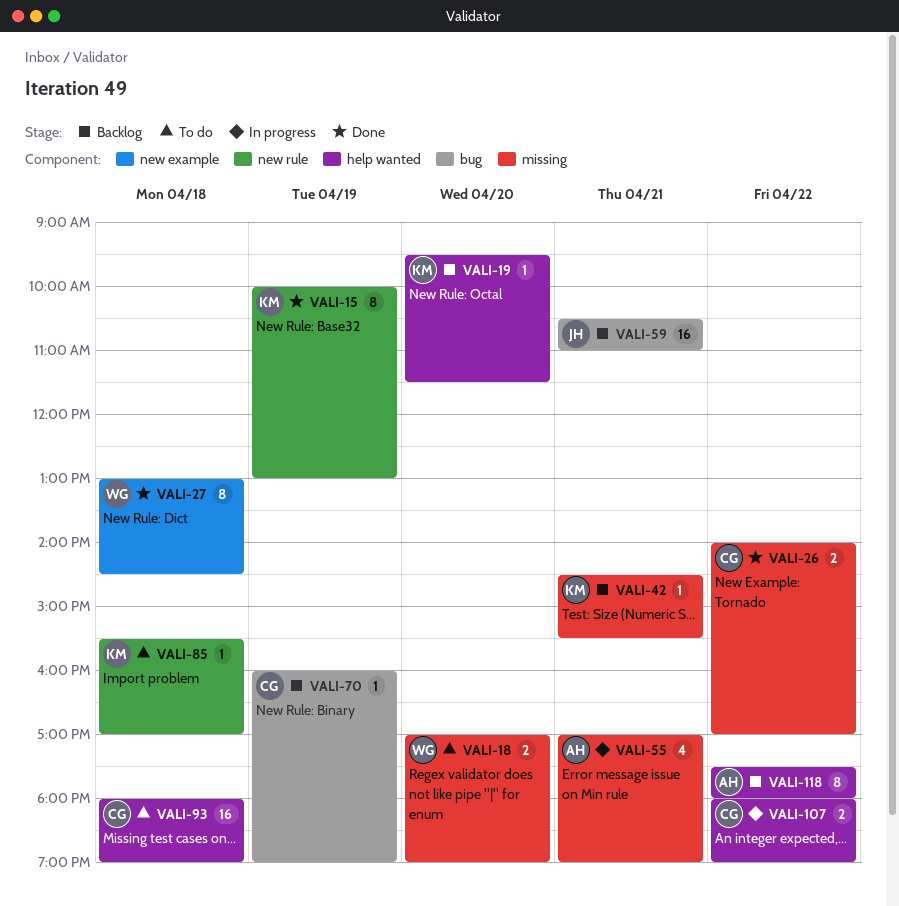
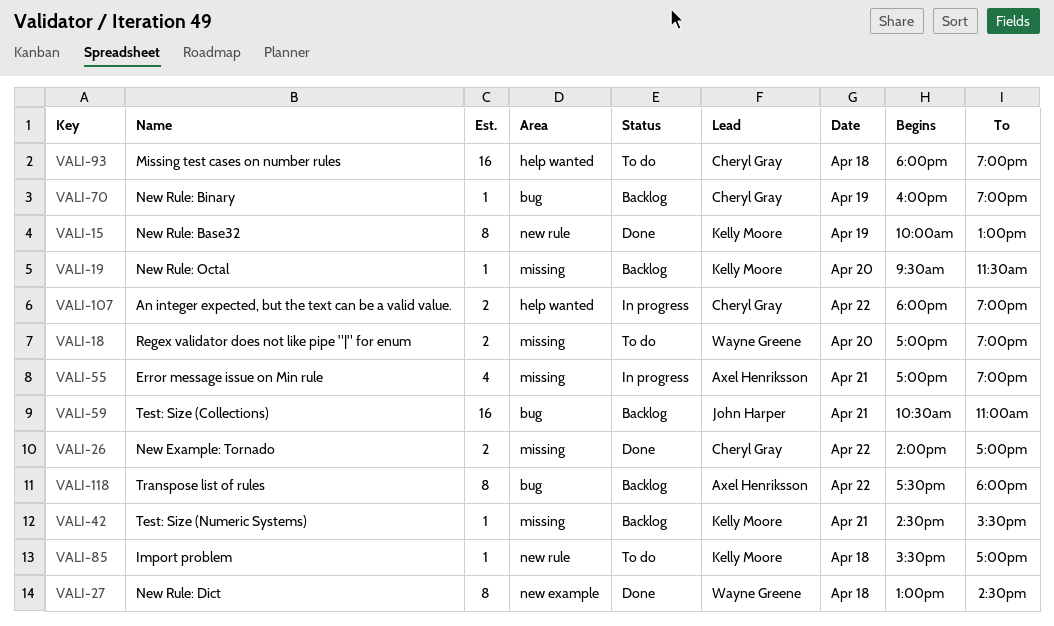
VALI-19, label: help wanted -> missing
VALI-118, label: help wanted -> bug

